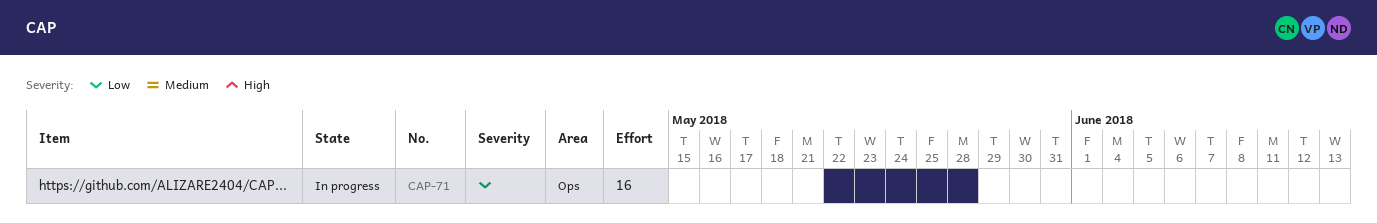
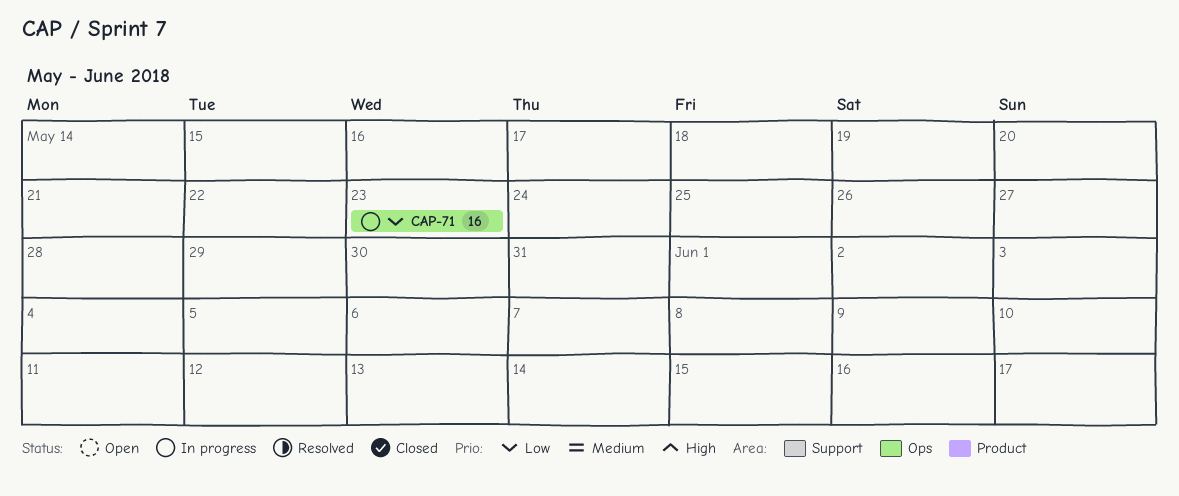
CAP-71, start: May 22 -> May 23
CAP-71, due: May 28 -> May 23

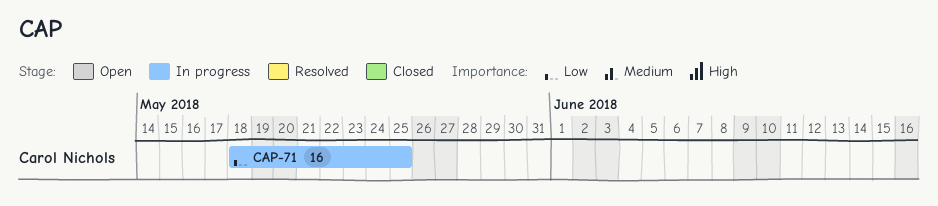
CAP-71, start: May 23 -> May 18
CAP-71, due: May 23 -> May 25

